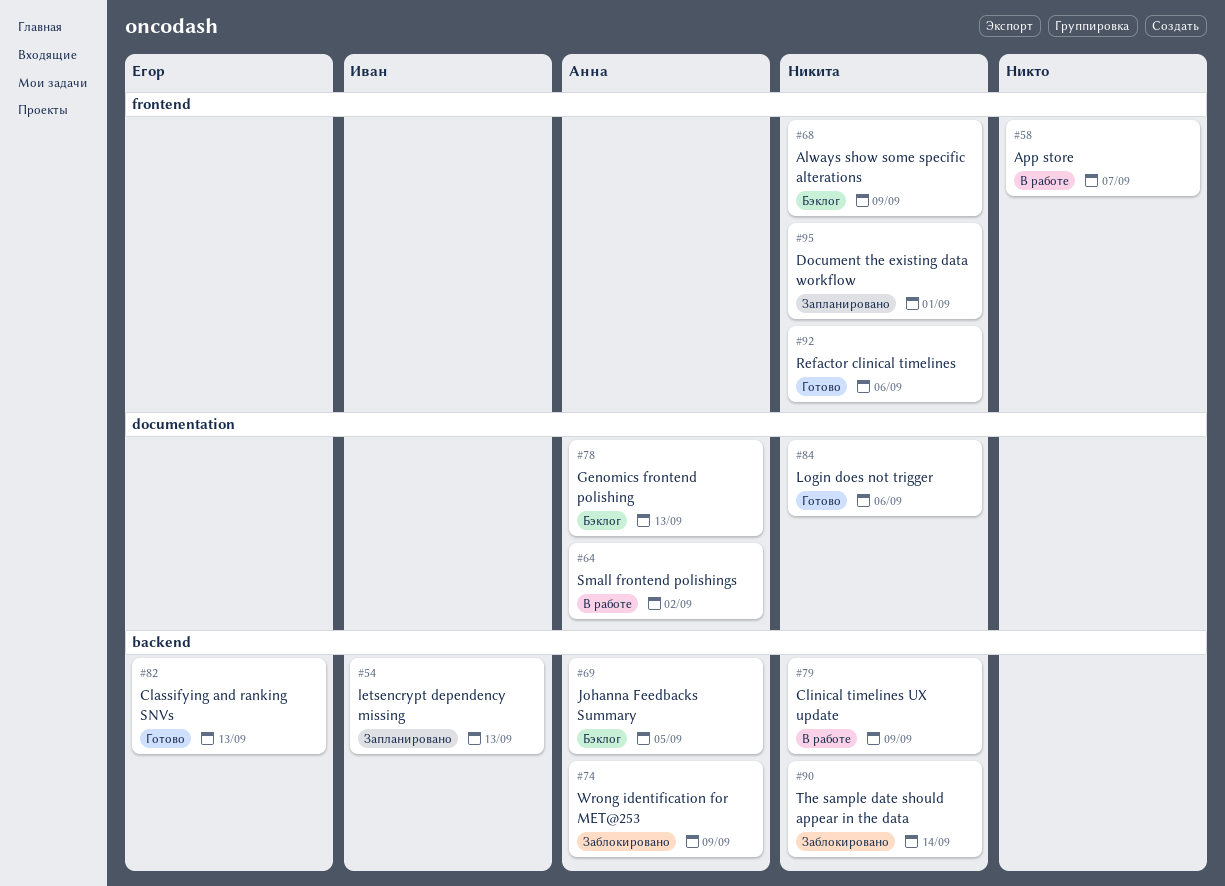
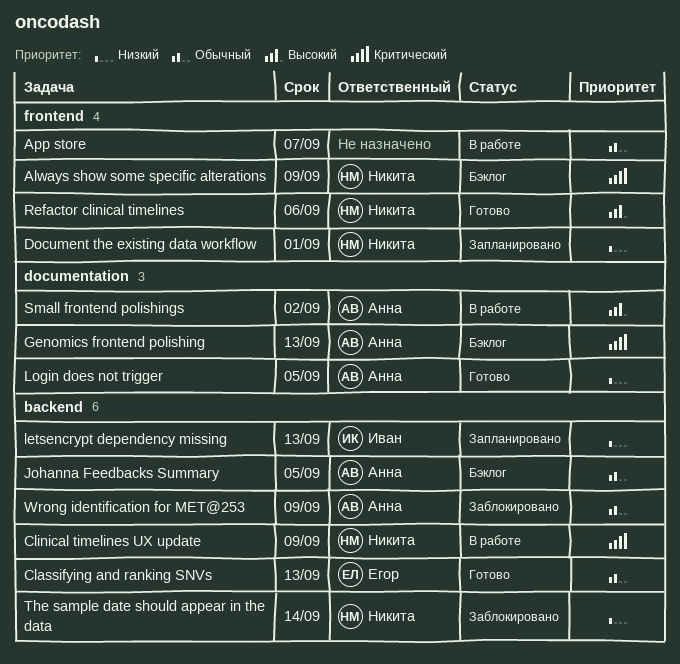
Login does not trigger, owner: Никита -> Анна
Login does not trigger, due: Sep 6 -> Sep 5

